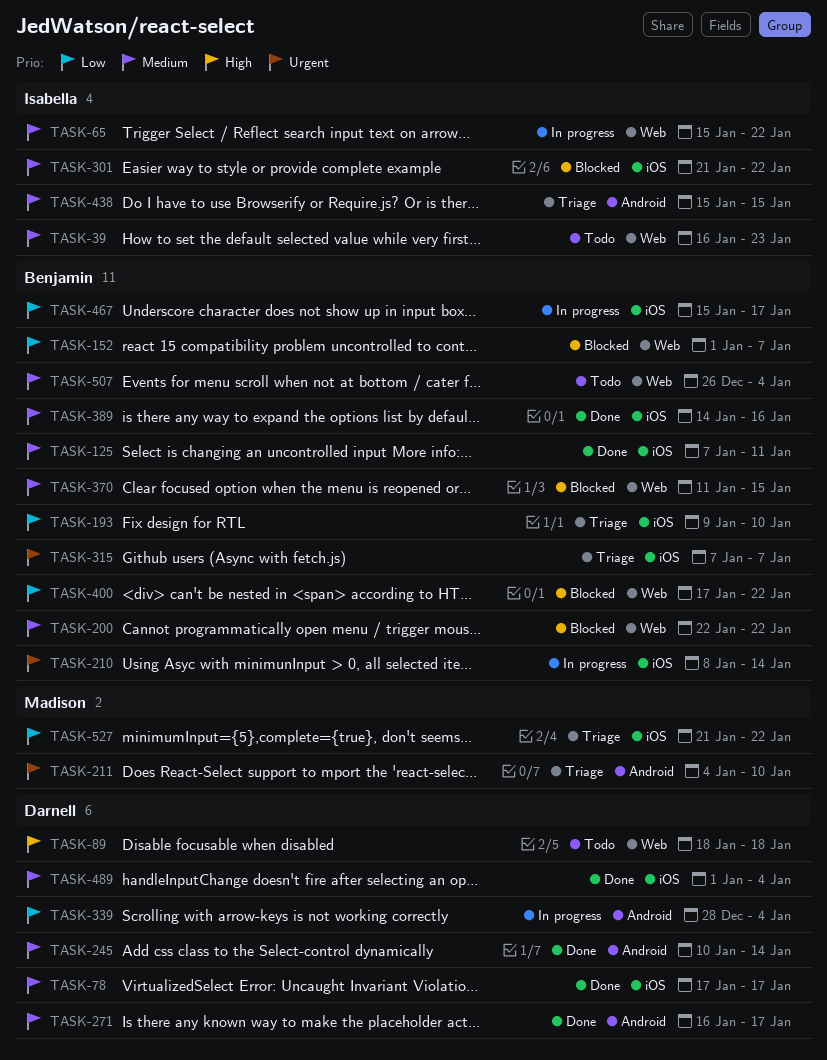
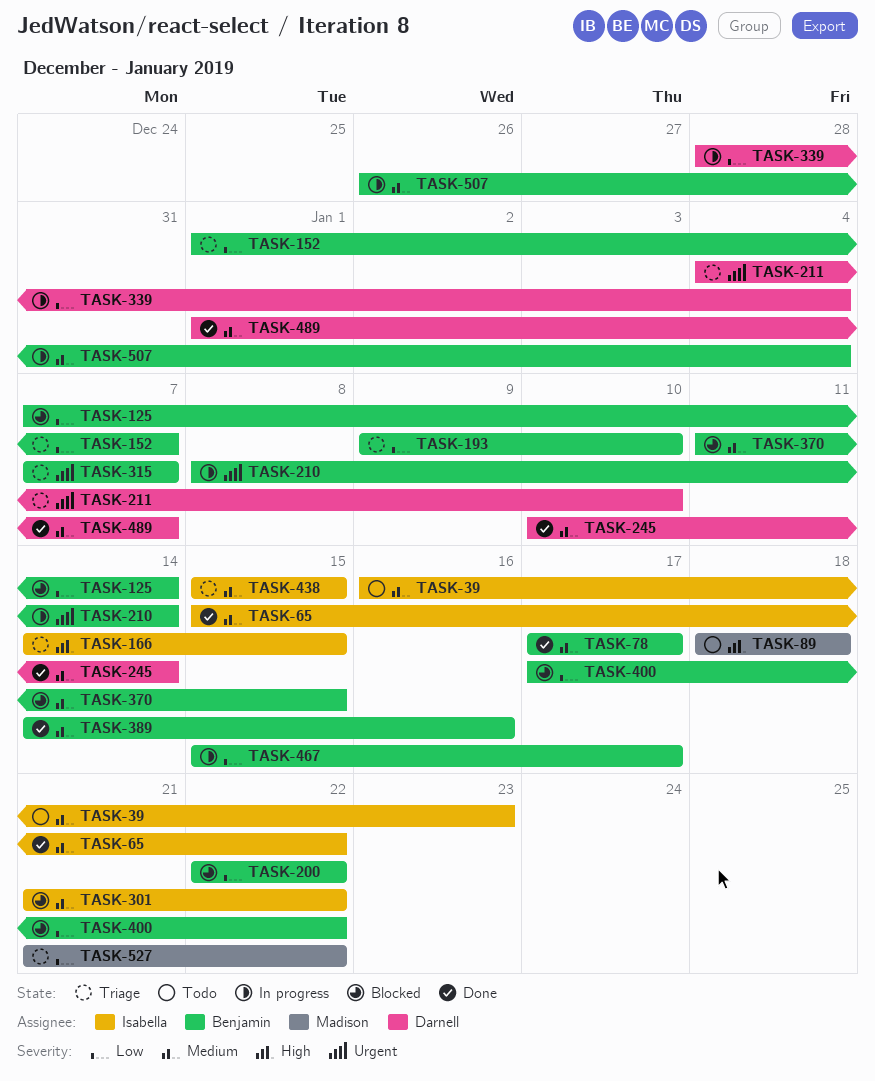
TASK-65, status: In progress -> Done
TASK-78, owner: Darnell -> Benjamin
TASK-89, owner: Darnell -> Madison
TASK-125, status: Done -> Blocked
TASK-125, priority: Medium -> Low
TASK-125, due: Jan 11 -> Jan 14
TASK-152, status: Blocked -> Triage
TASK-166: none -> present
TASK-200, priority: Medium -> Low
TASK-211, owner: Madison -> Darnell
TASK-271: present -> none
TASK-489, due: Jan 4 -> Jan 7
TASK-507, status: Todo -> In progress

